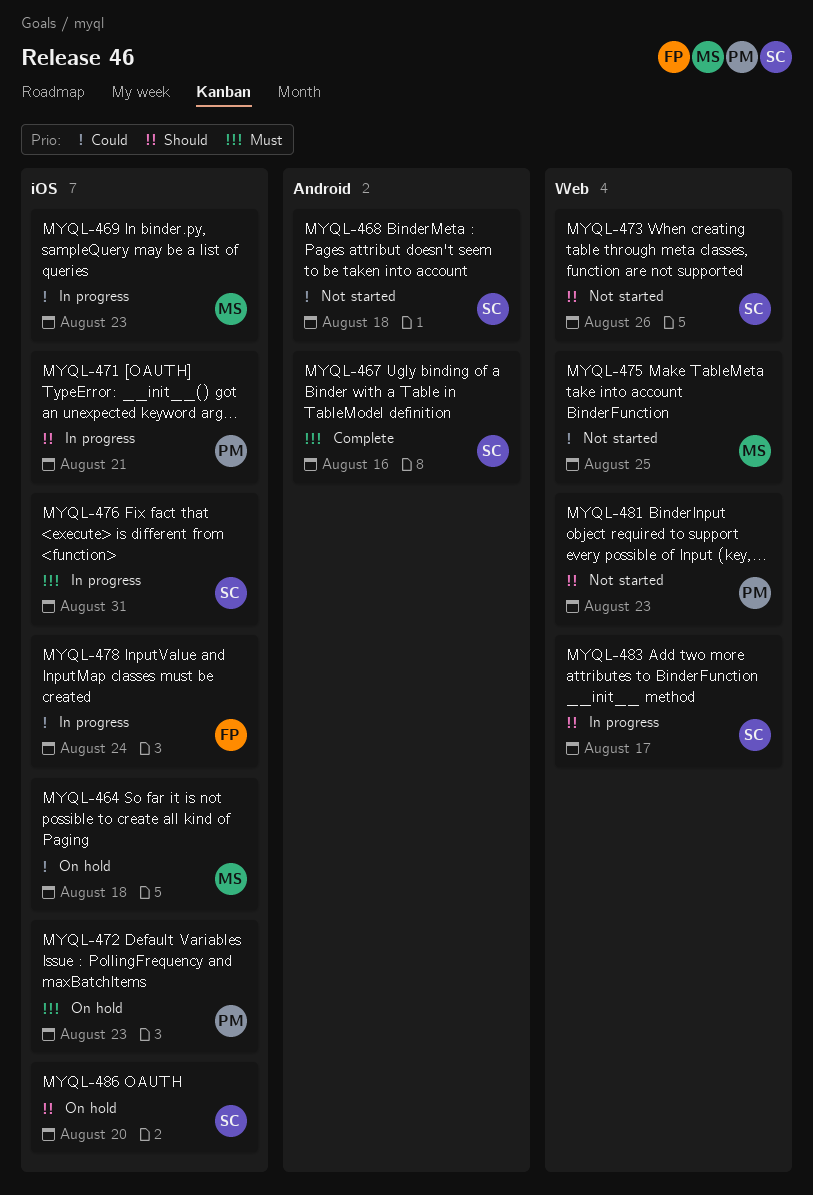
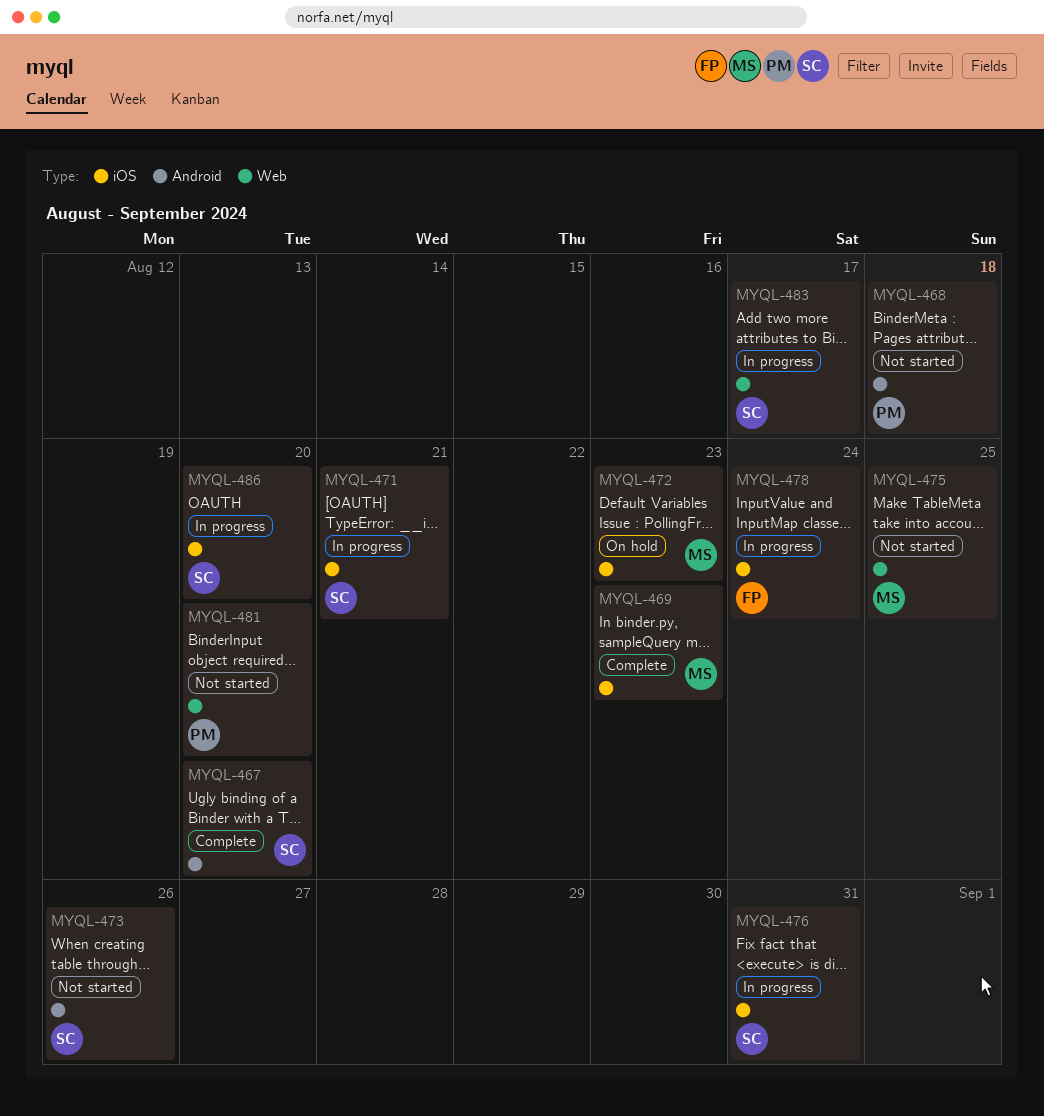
MYQL-464: present -> none
MYQL-467, due: Aug 16 -> Aug 20
MYQL-468, owner: SC -> PM
MYQL-469, status: In progress -> Complete
MYQL-471, owner: PM -> SC
MYQL-472, owner: PM -> MS
MYQL-473, label: Web -> Android
MYQL-481, due: Aug 23 -> Aug 20
MYQL-486, status: On hold -> In progress

